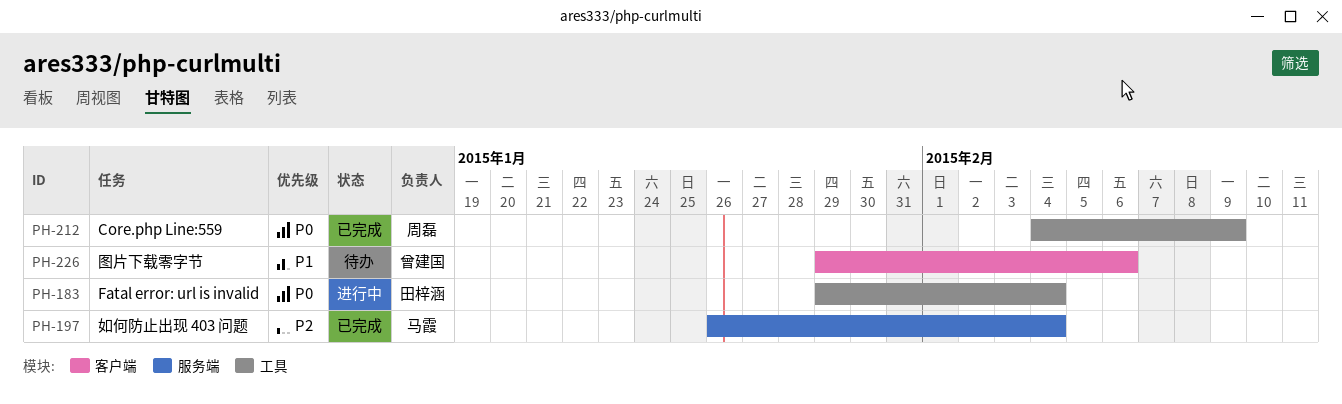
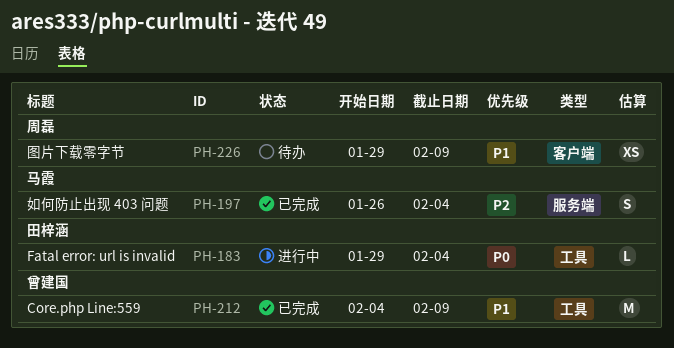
PH-212, owner: 周磊 -> 曾建国
PH-212, priority: P0 -> P1
PH-226, owner: 曾建国 -> 周磊
PH-226, due: Feb 6 -> Feb 9

